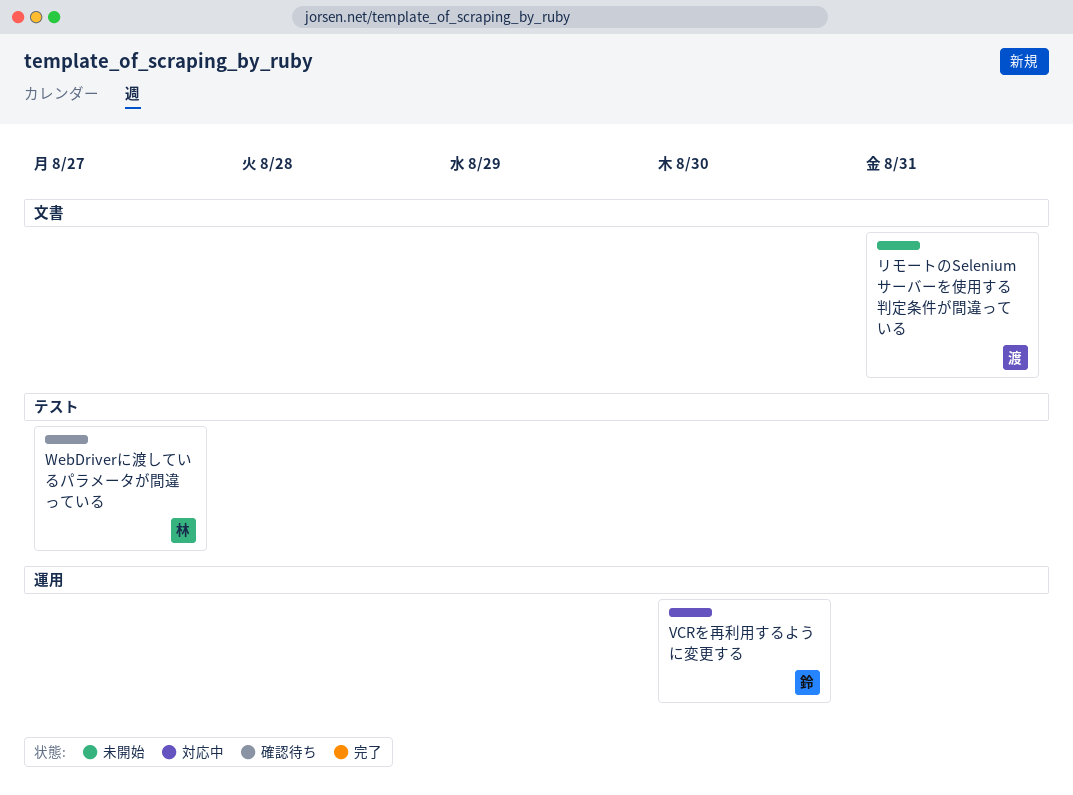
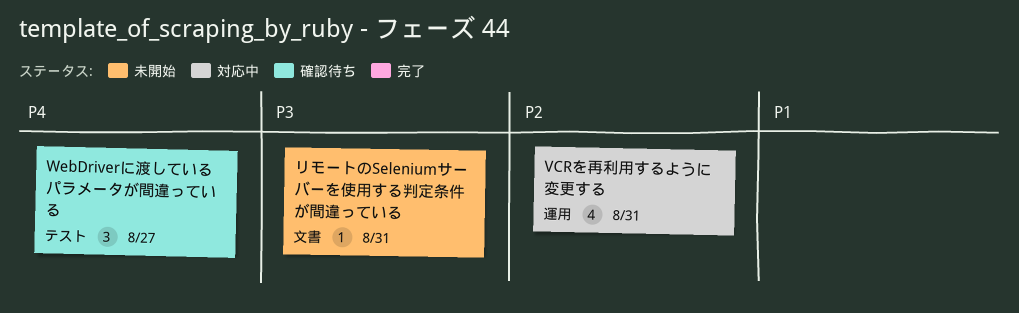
VCRを再利用するように変更する, due: Aug 30 -> Aug 31

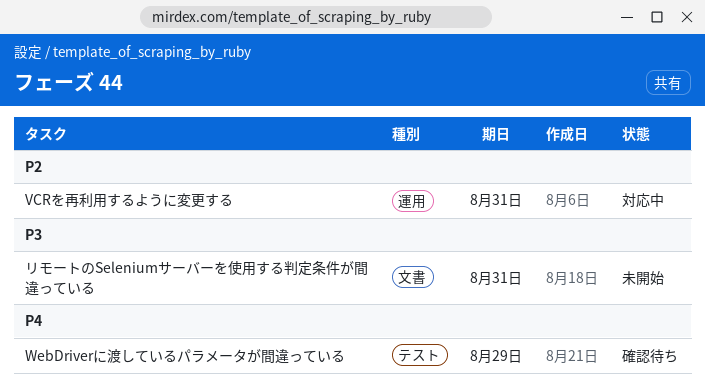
WebDriverに渡しているパラメータが間違っている, due: Aug 27 -> Aug 29

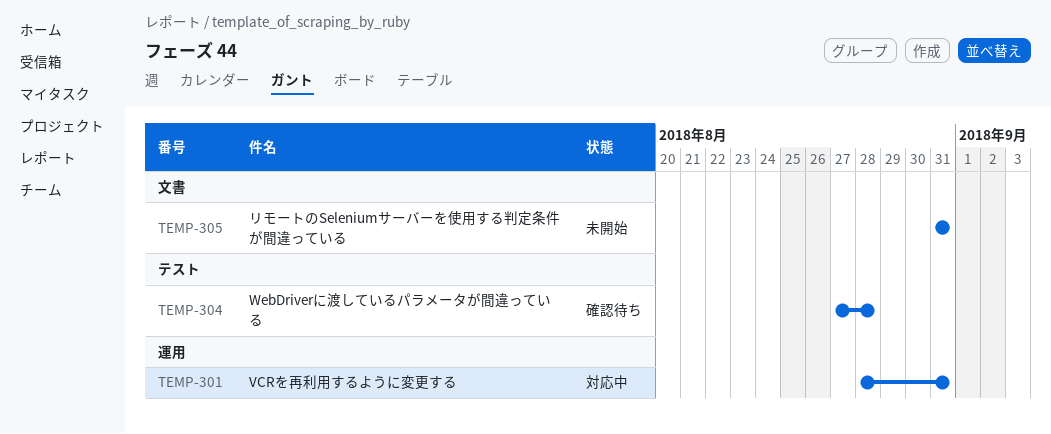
WebDriverに渡しているパラメータが間違っている, due: Aug 29 -> Aug 28

